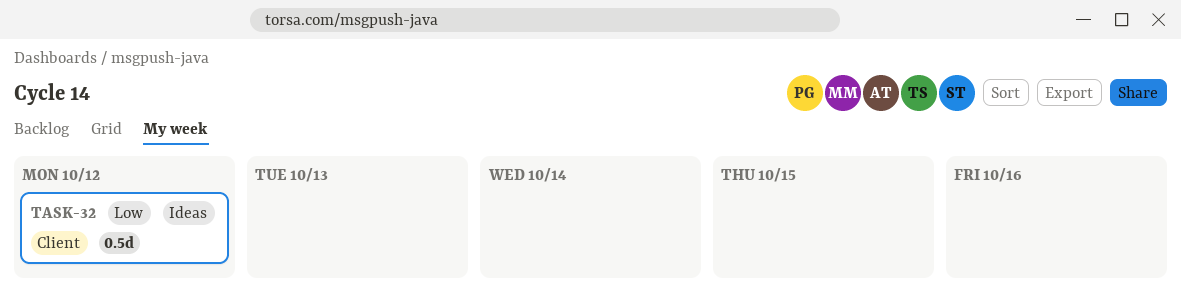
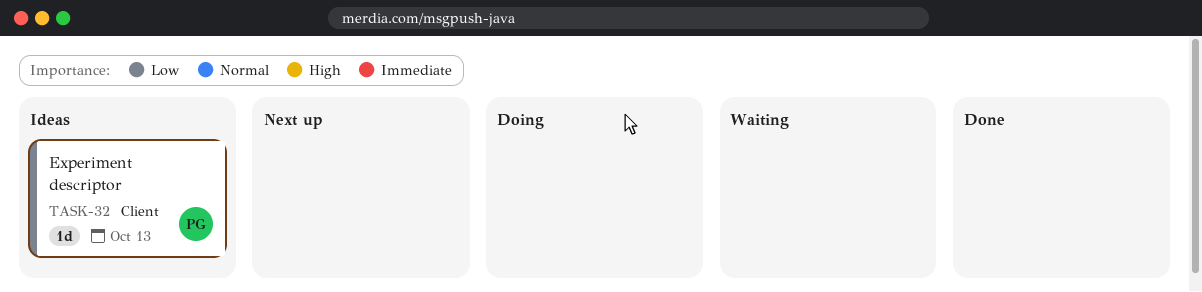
TASK-32, estimate: 0.5d -> 1d
TASK-32, due: Oct 12 -> Oct 13

